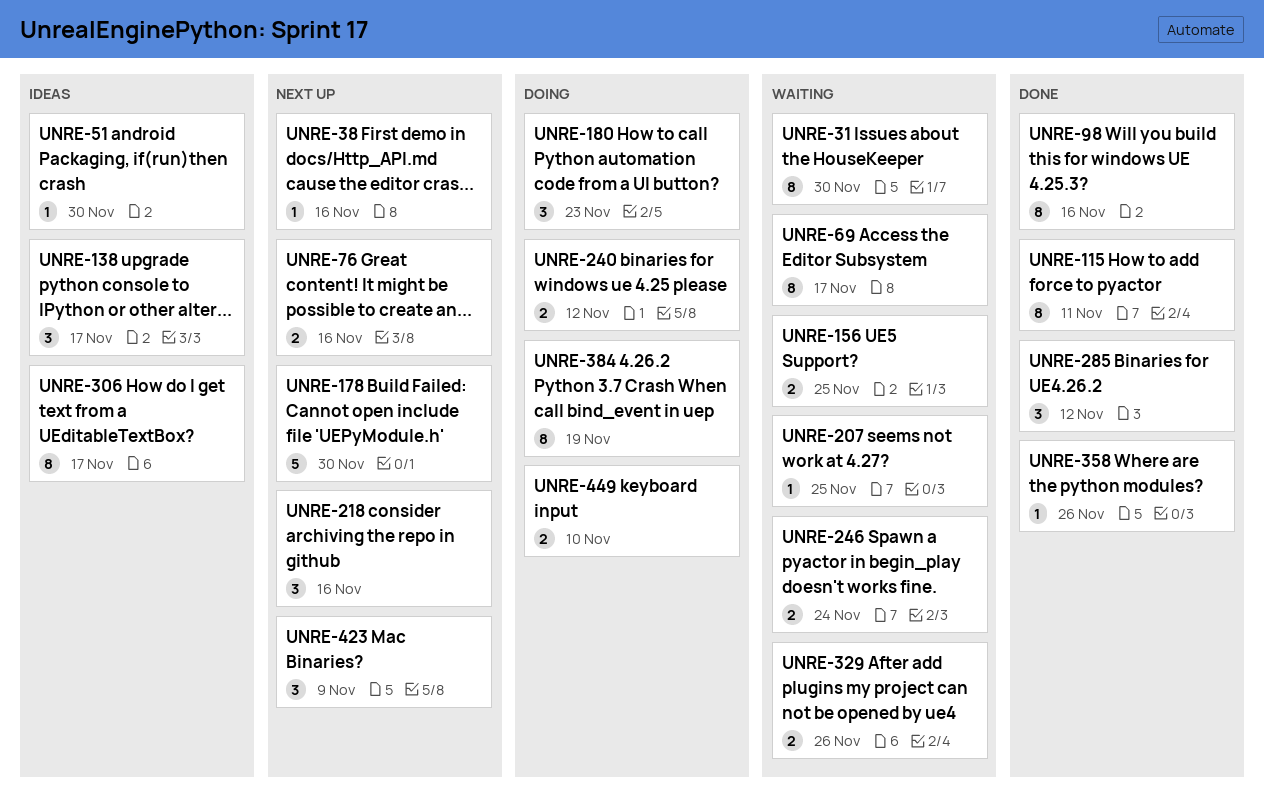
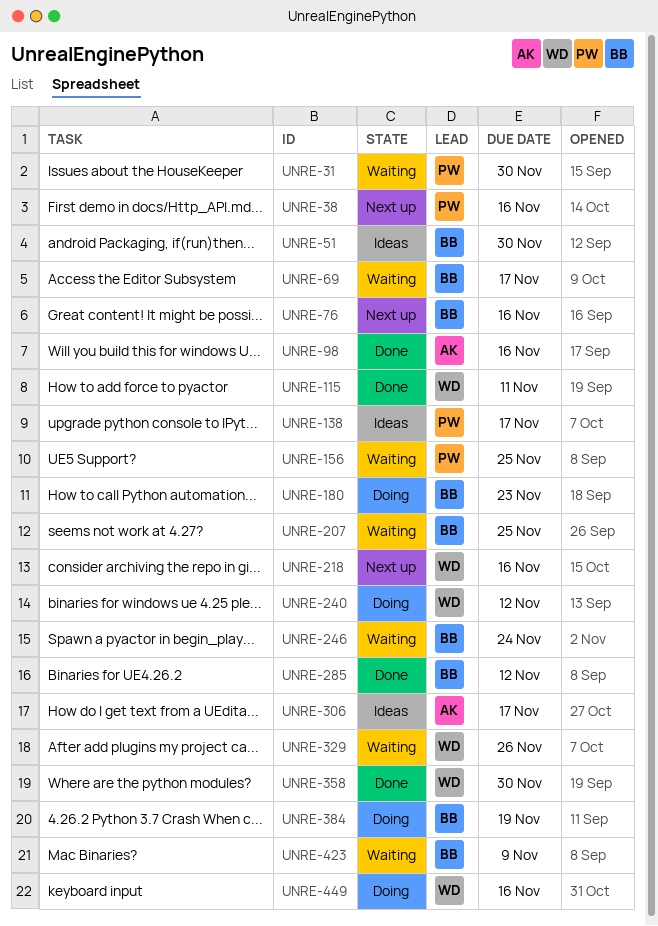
UNRE-178: present -> none
UNRE-358, due: Nov 26 -> Nov 30
UNRE-423, status: Next up -> Waiting
UNRE-449, due: Nov 10 -> Nov 16

